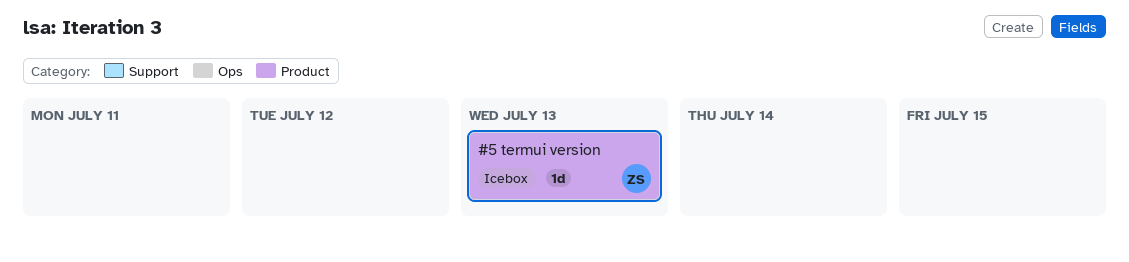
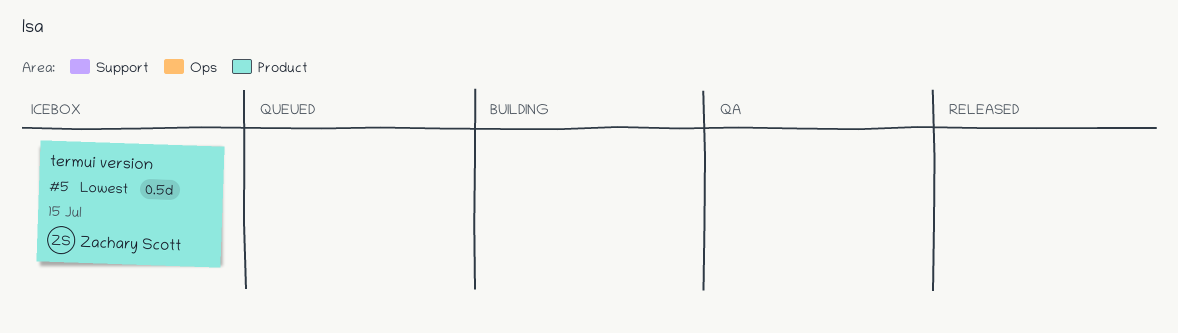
#5, estimate: 1d -> 0.5d
#5, due: Jul 13 -> Jul 15

